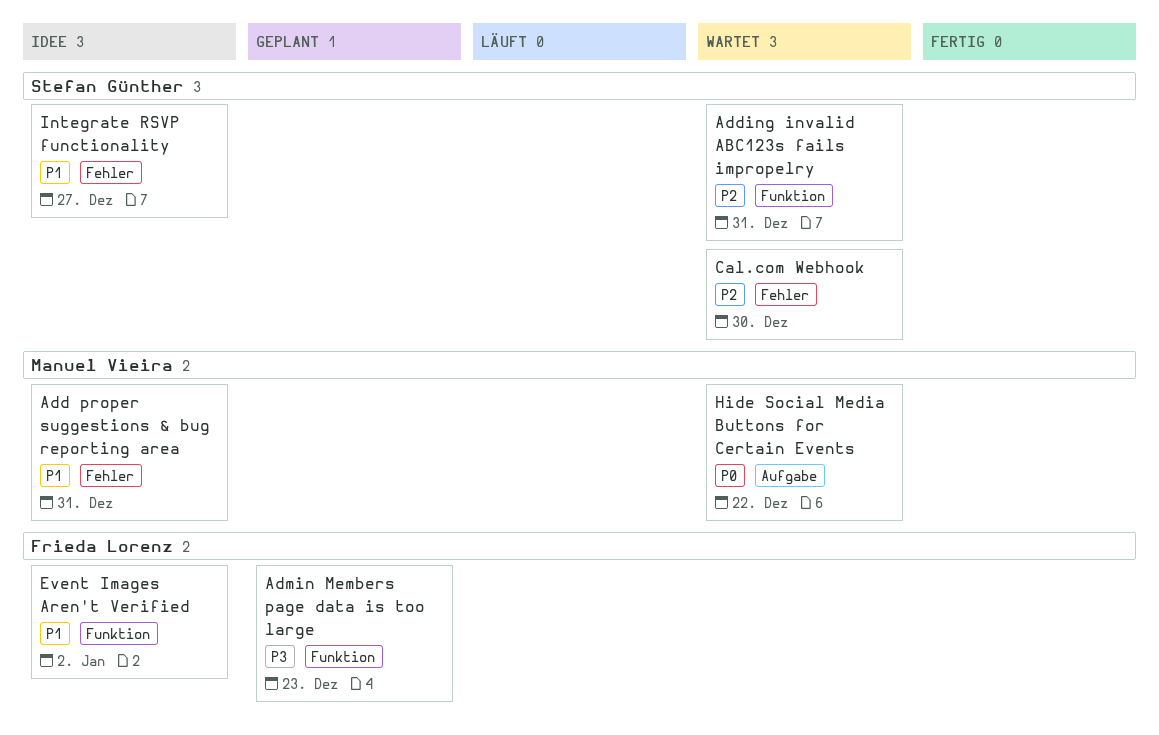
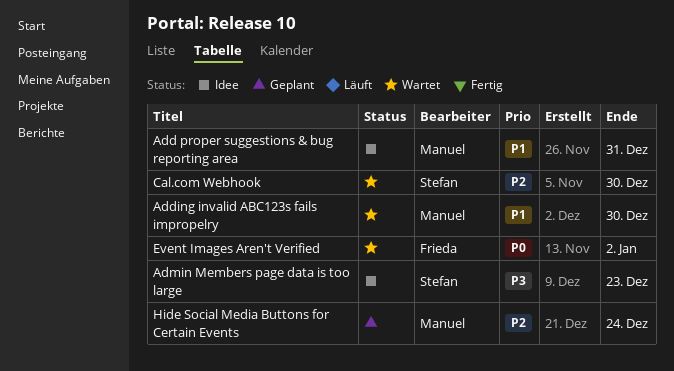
Adding invalid ABC123s fails impropelry, owner: Stefan Günther -> Manuel Vieira
Adding invalid ABC123s fails impropelry, priority: P2 -> P1
Adding invalid ABC123s fails impropelry, due: Dec 31 -> Dec 30
Admin Members page data is too large, status: Geplant -> Idee
Admin Members page data is too large, owner: Frieda Lorenz -> Stefan Günther
Event Images Aren't Verified, status: Idee -> Wartet
Event Images Aren't Verified, priority: P1 -> P0
Hide Social Media Buttons for Certain Events, status: Wartet -> Geplant
Hide Social Media Buttons for Certain Events, priority: P0 -> P2
Hide Social Media Buttons for Certain Events, due: Dec 22 -> Dec 24
Integrate RSVP functionality: present -> none

